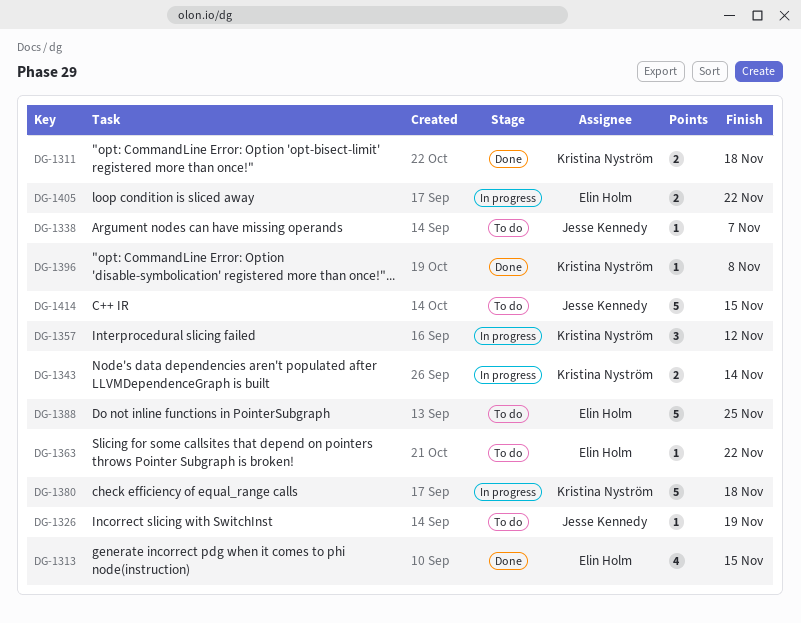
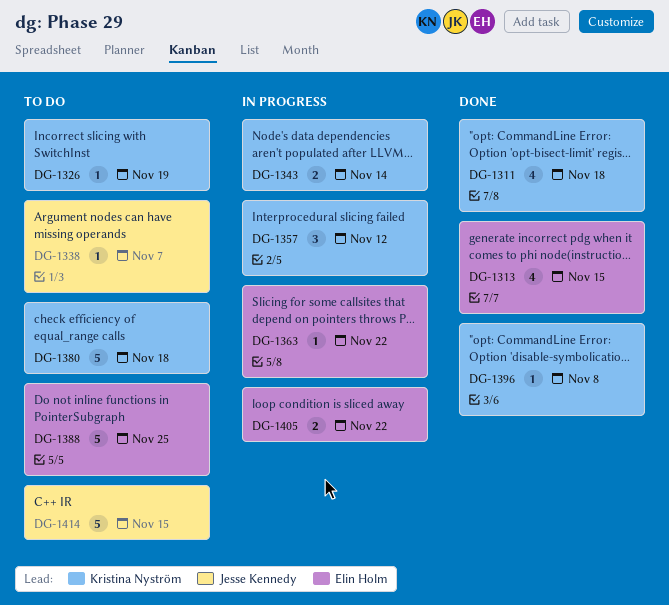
DG-1311, estimate: 2 -> 4
DG-1326, owner: Jesse Kennedy -> Kristina Nyström
DG-1363, status: To do -> In progress
DG-1380, status: In progress -> To do

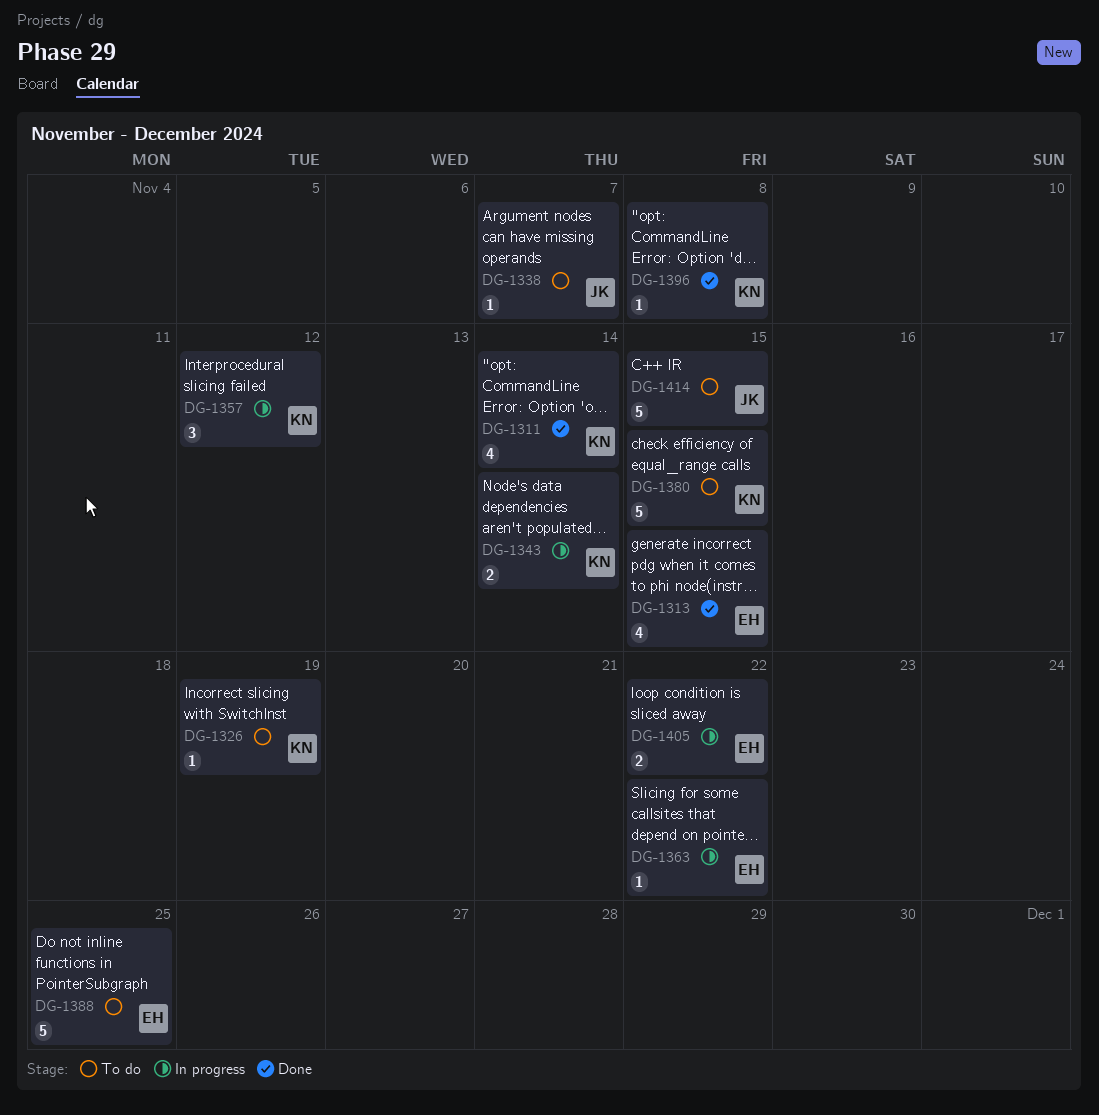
DG-1311, due: Nov 18 -> Nov 14
DG-1380, due: Nov 18 -> Nov 15

